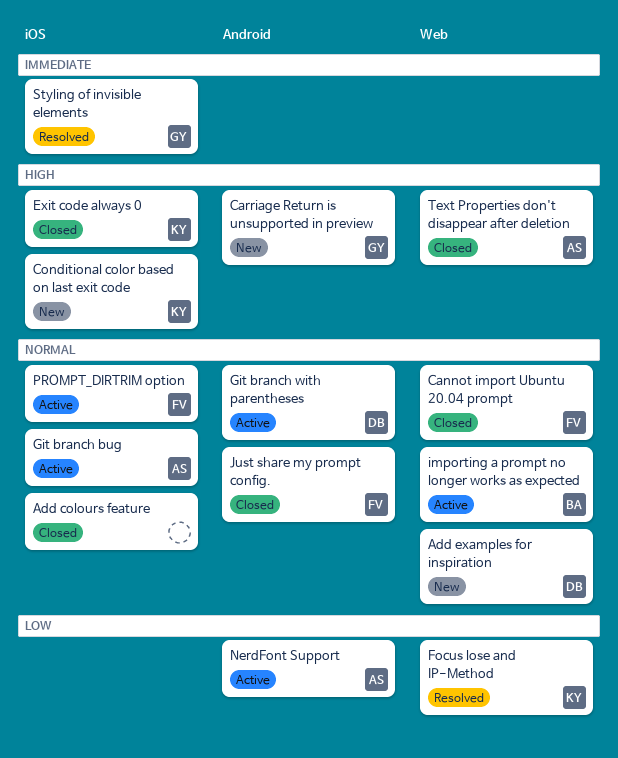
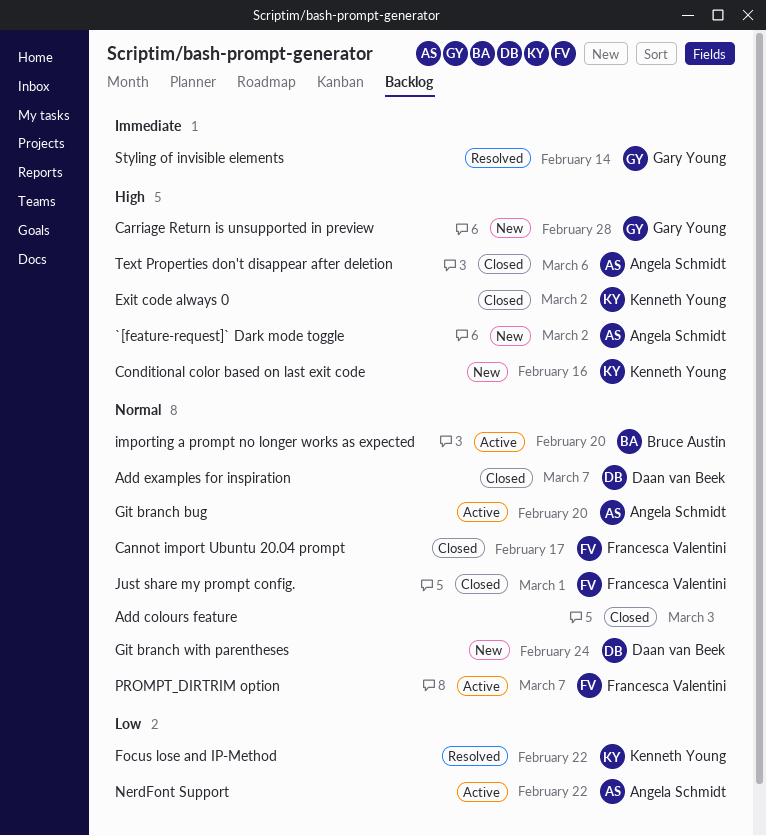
`[feature-request]` Dark mode toggle: none -> present
Add examples for inspiration, status: New -> Closed
Git branch with parentheses, status: Active -> New

